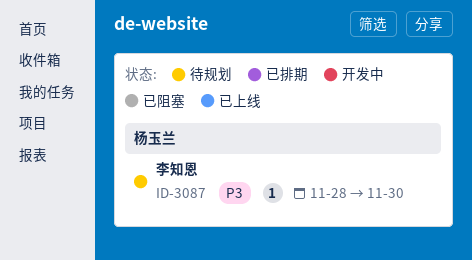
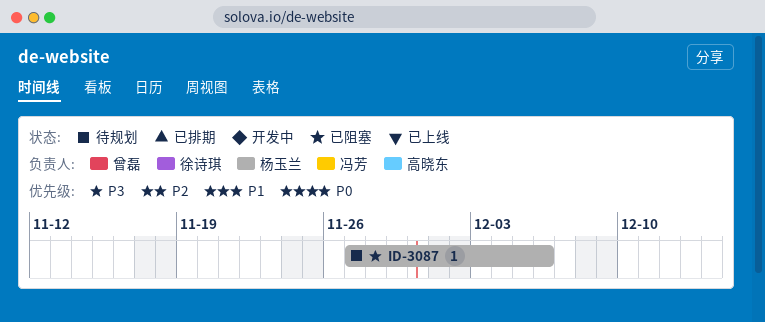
ID-3087, start: Nov 28 -> Nov 27
ID-3087, due: Nov 30 -> Dec 6

